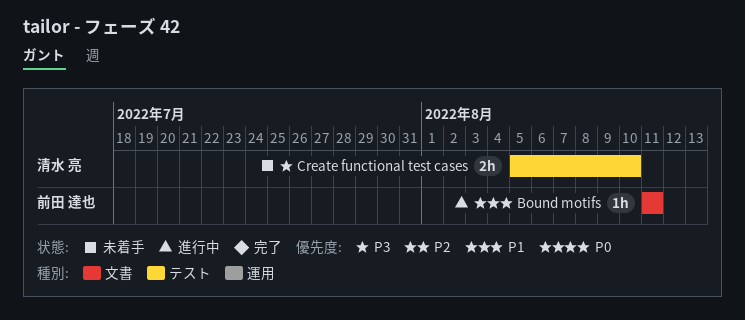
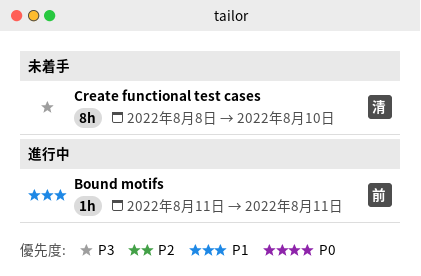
Create functional test cases, estimate: 2h -> 8h
Create functional test cases, start: Aug 5 -> Aug 8

